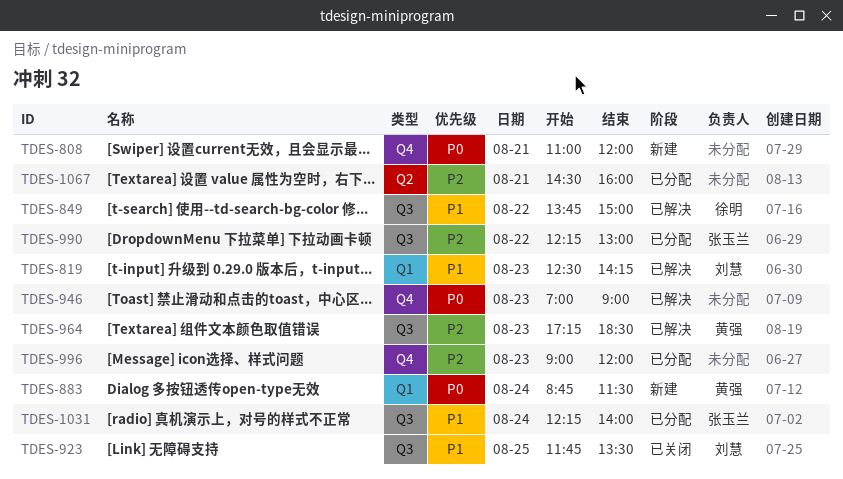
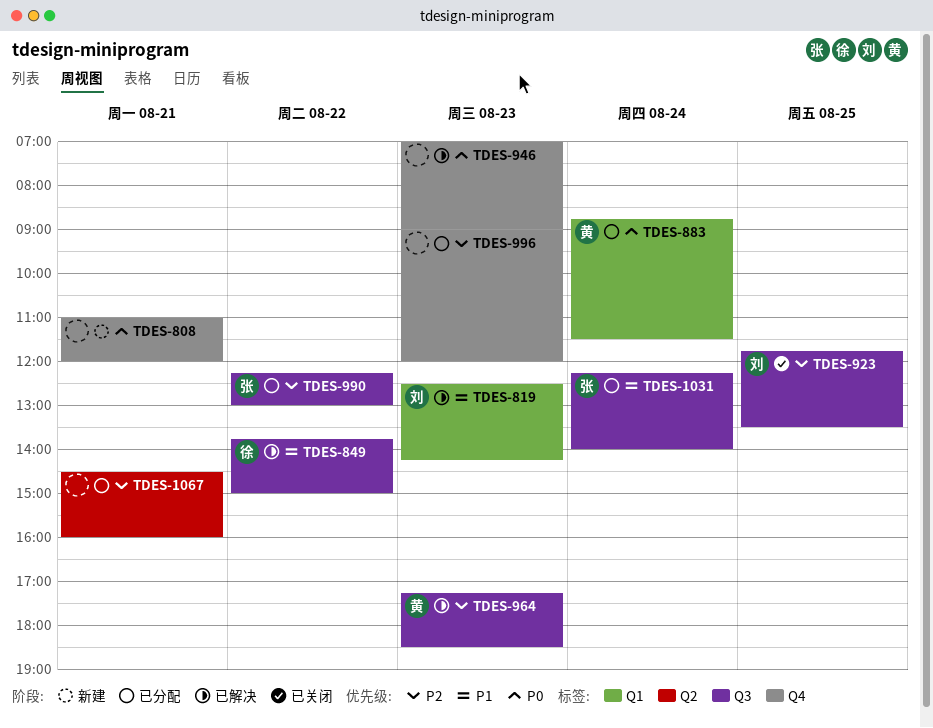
TDES-883, status: 新建 -> 已分配
TDES-923, priority: P1 -> P2

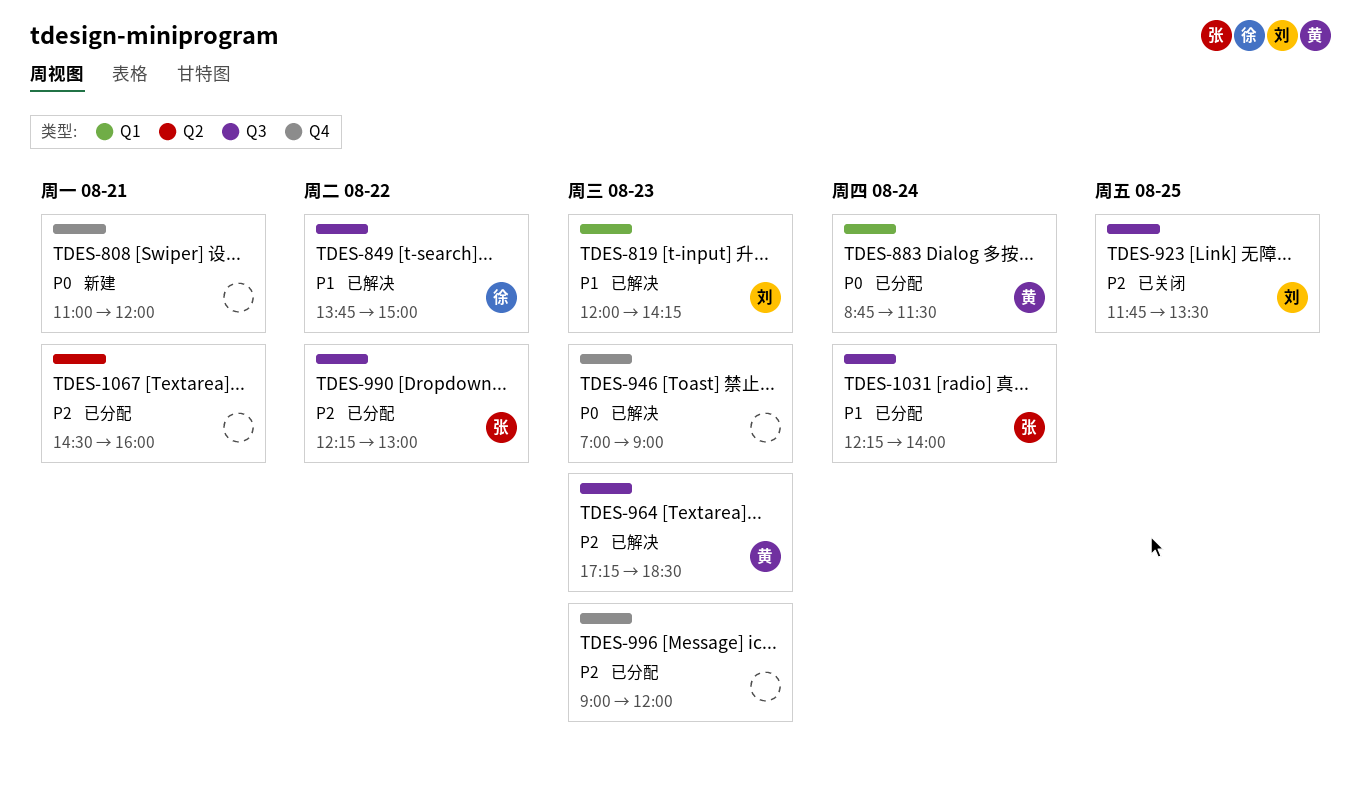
TDES-819, begins: 12:30 -> 12:00

